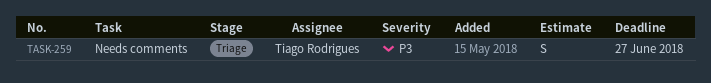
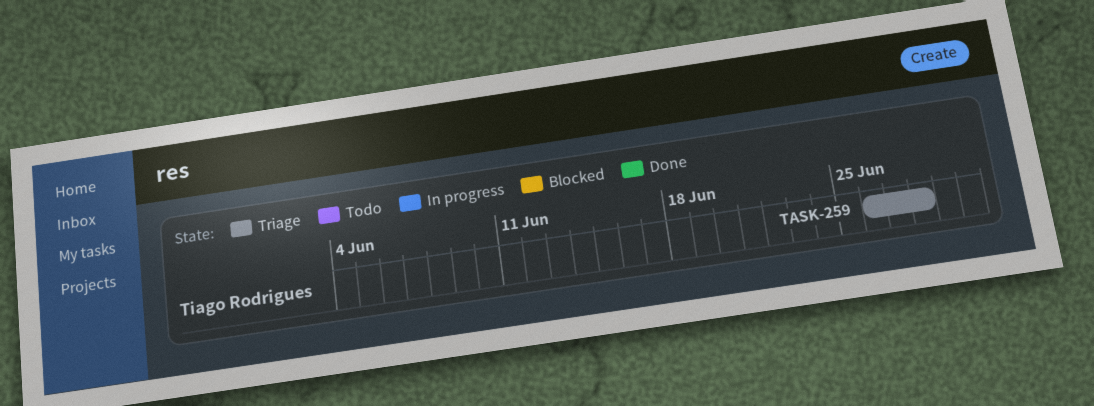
TASK-259, due: Jun 27 -> Jun 28

